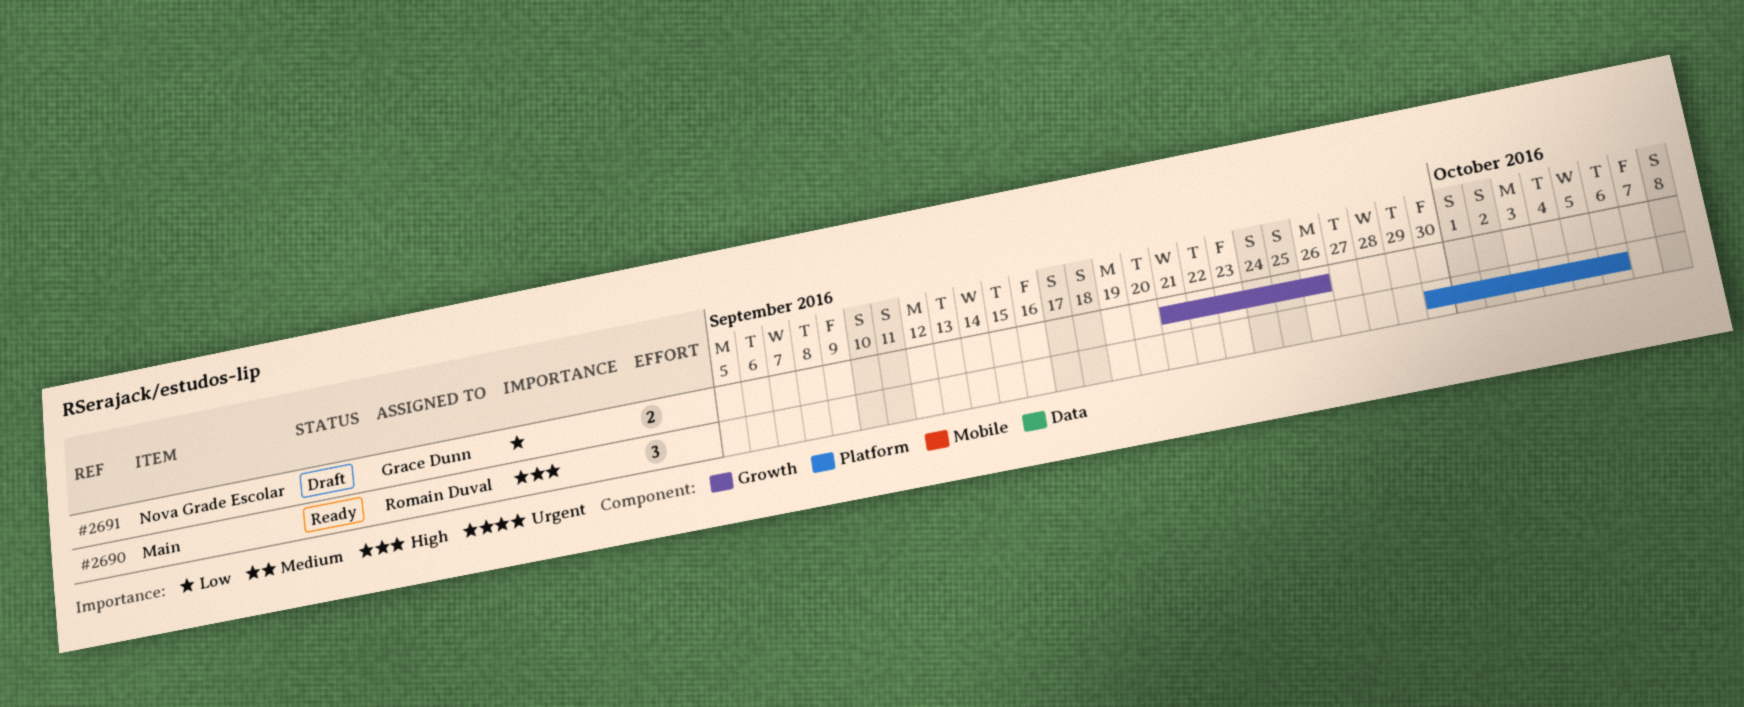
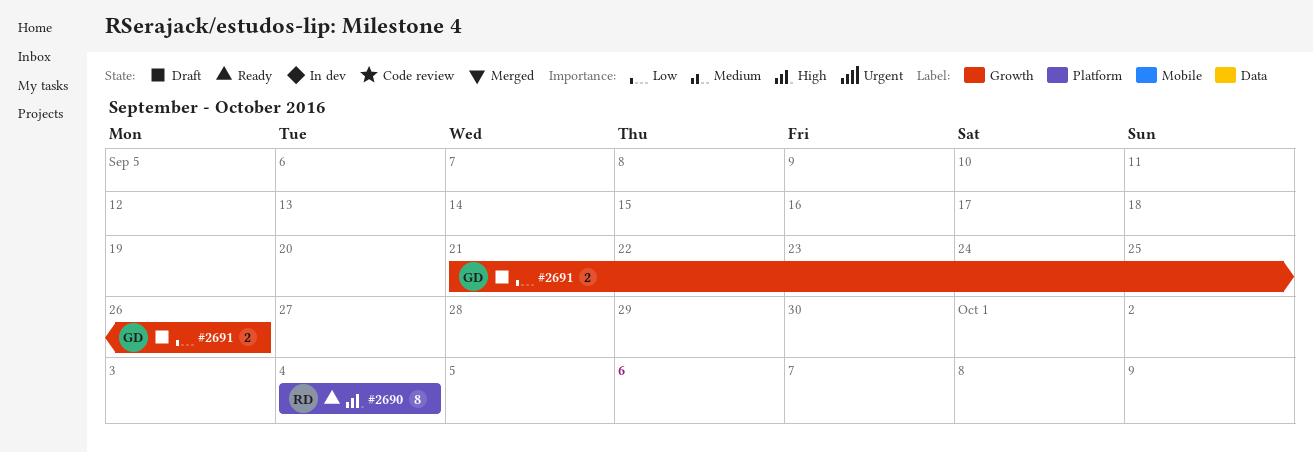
#2690, estimate: 3 -> 8
#2690, start: Sep 30 -> Oct 4
#2690, due: Oct 6 -> Oct 4

